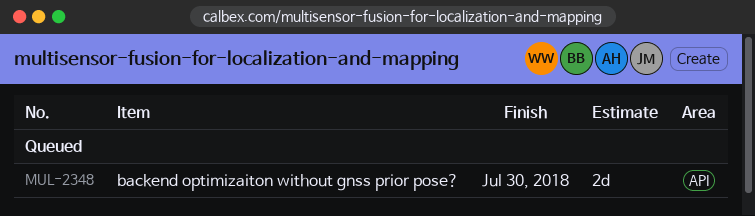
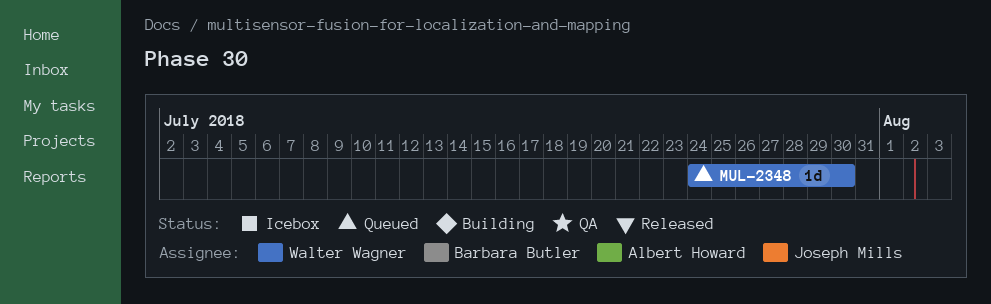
MUL-2348, estimate: 2d -> 1d

